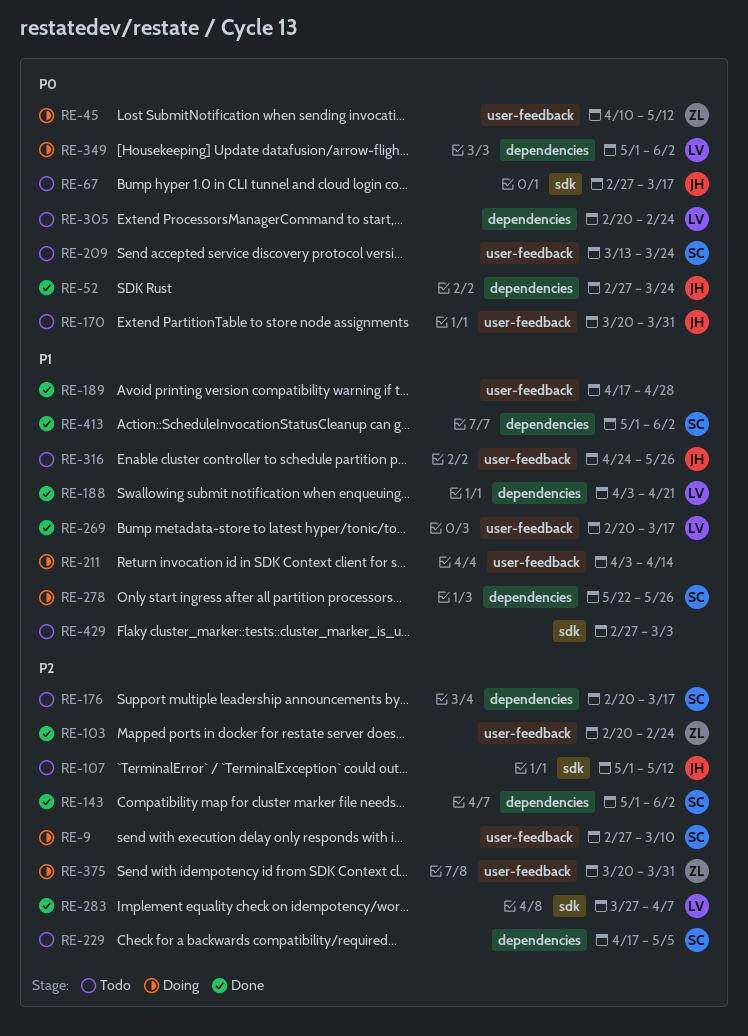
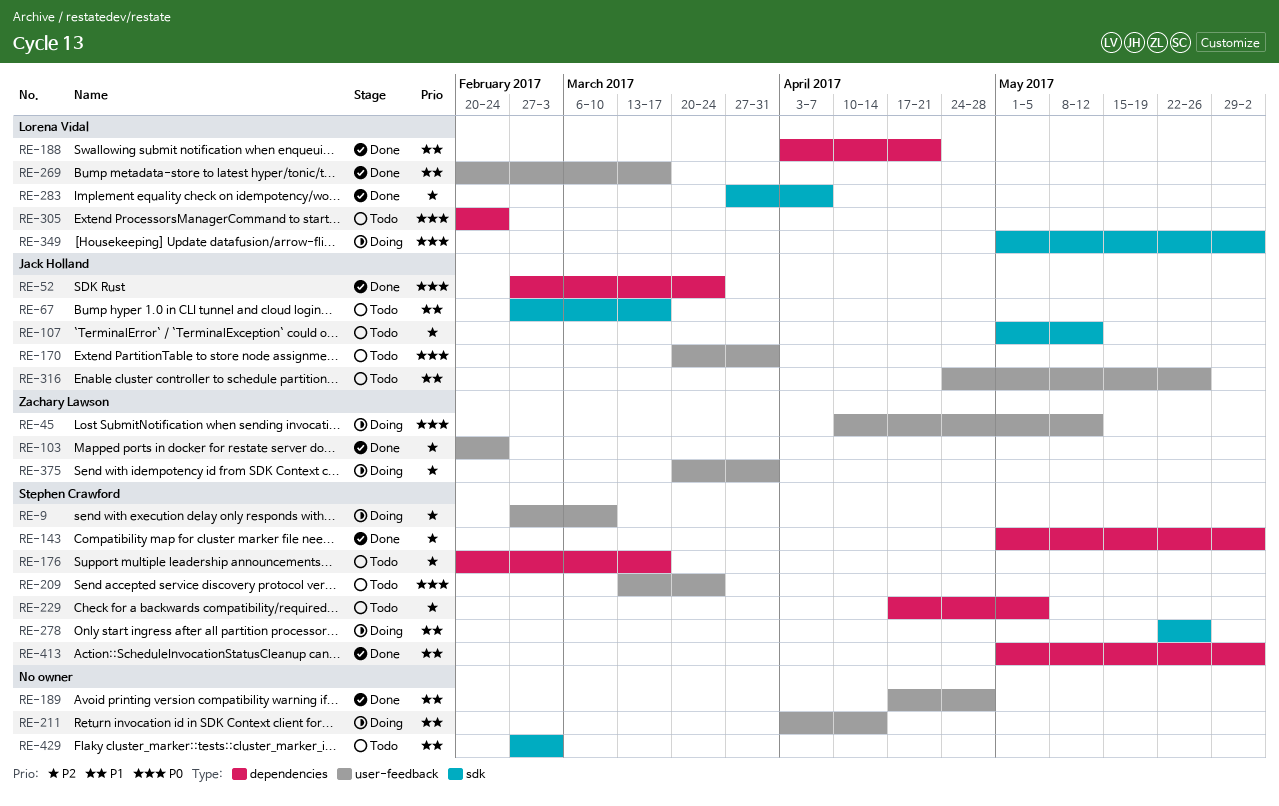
RE-67, priority: P0 -> P1
RE-278, label: dependencies -> sdk
RE-349, label: dependencies -> sdk

